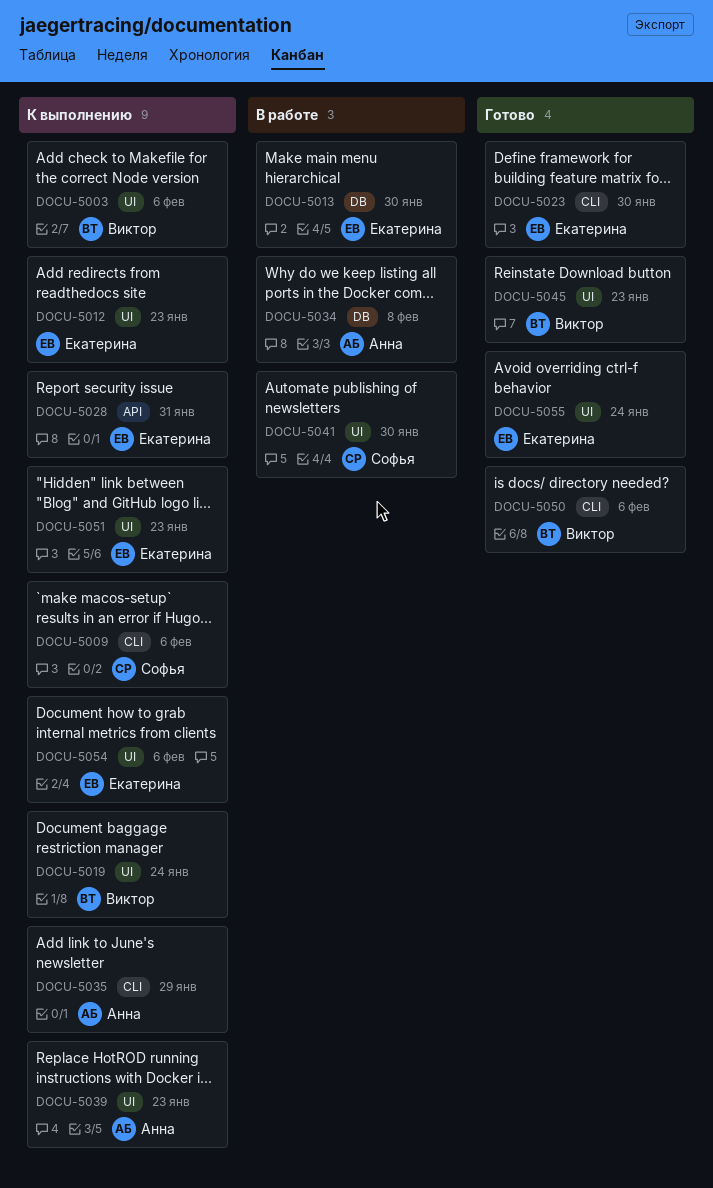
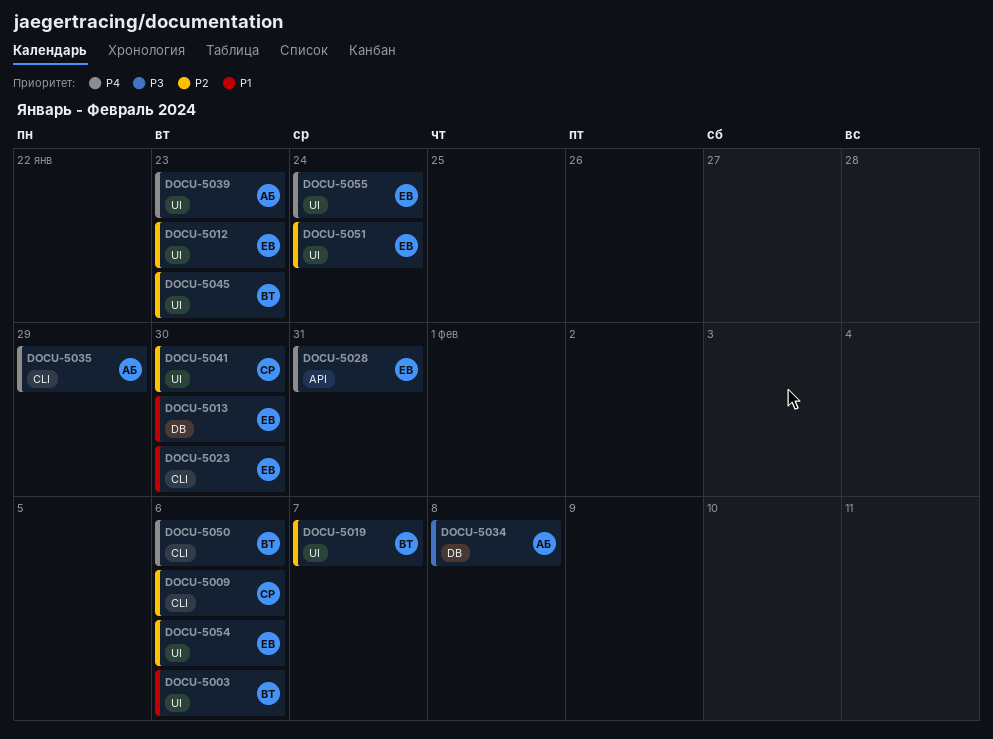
DOCU-5019, due: Jan 24 -> Feb 7
DOCU-5051, due: Jan 23 -> Jan 24

